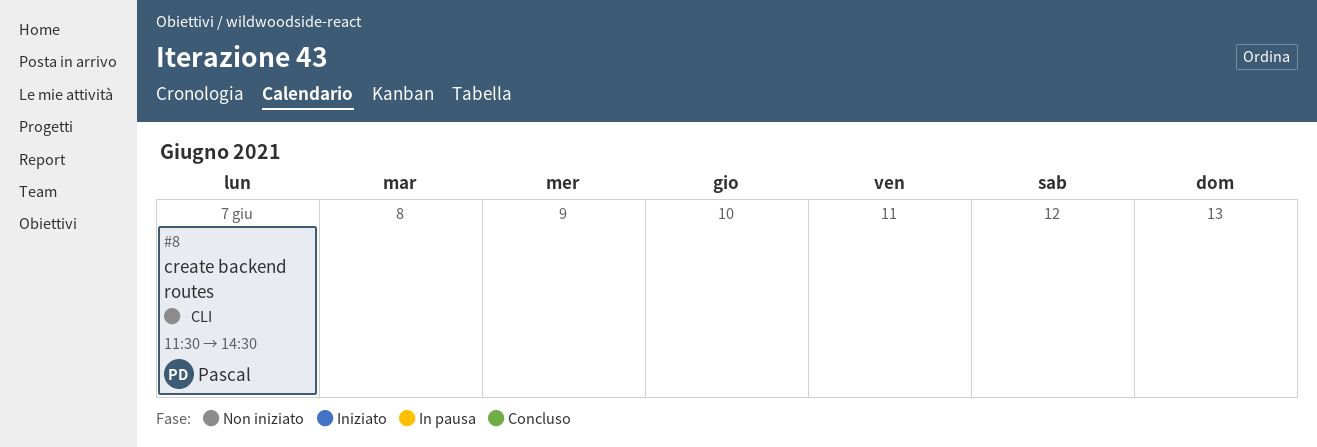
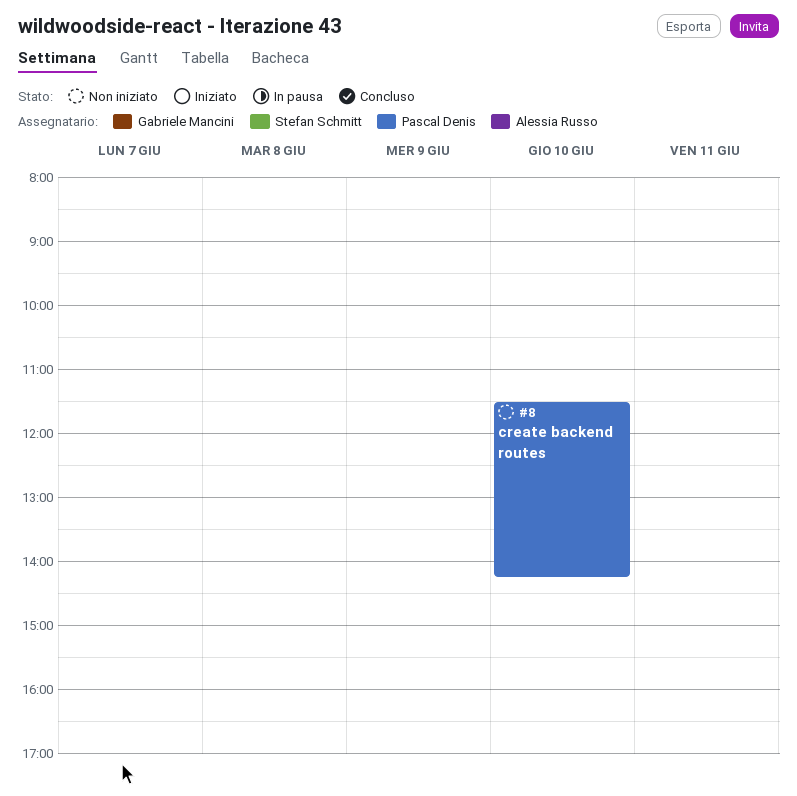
#8, day: Jun 7 -> Jun 10
#8, ends: 14:30 -> 14:15

